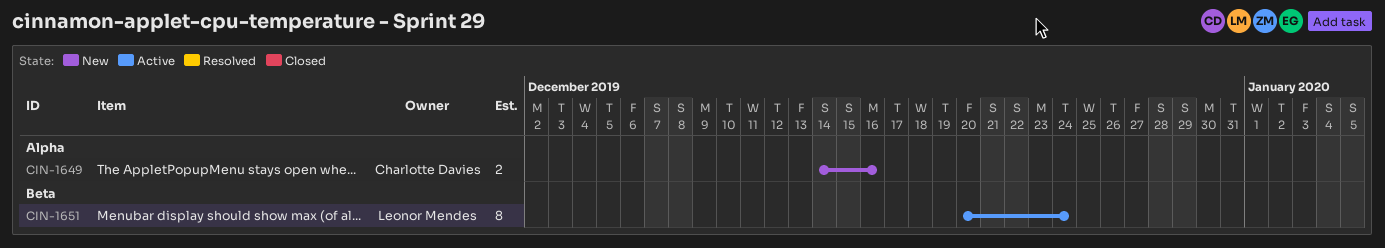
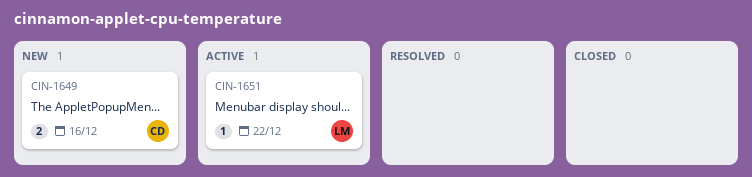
CIN-1651, estimate: 8 -> 1
CIN-1651, due: Dec 24 -> Dec 22

